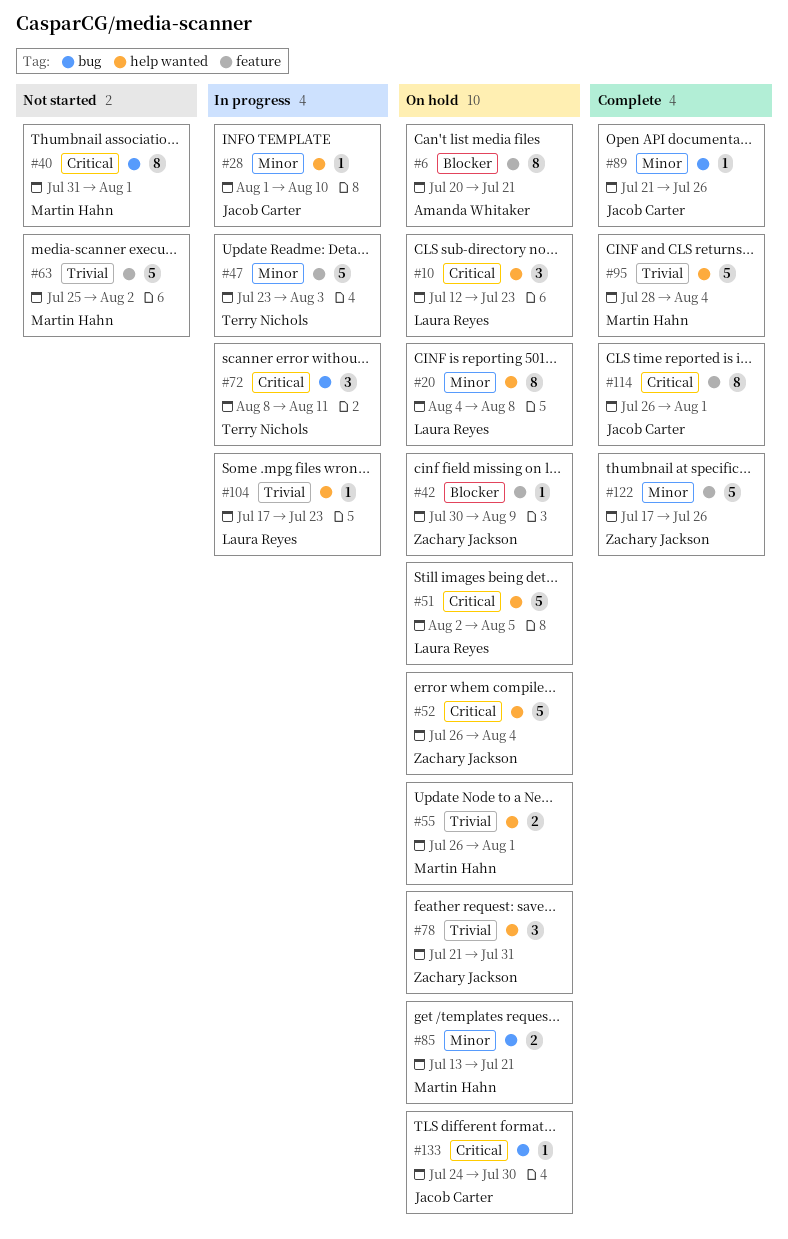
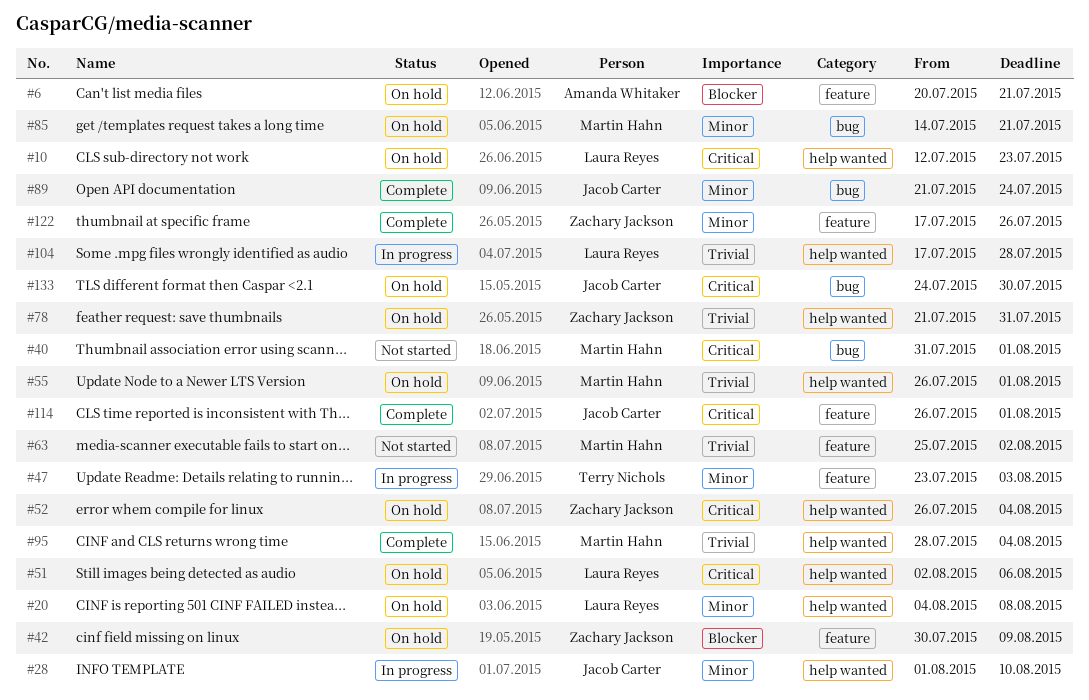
#51, due: Aug 5 -> Aug 6
#72: present -> none
#85, start: Jul 13 -> Jul 14
#89, due: Jul 26 -> Jul 24
#104, due: Jul 23 -> Jul 28

